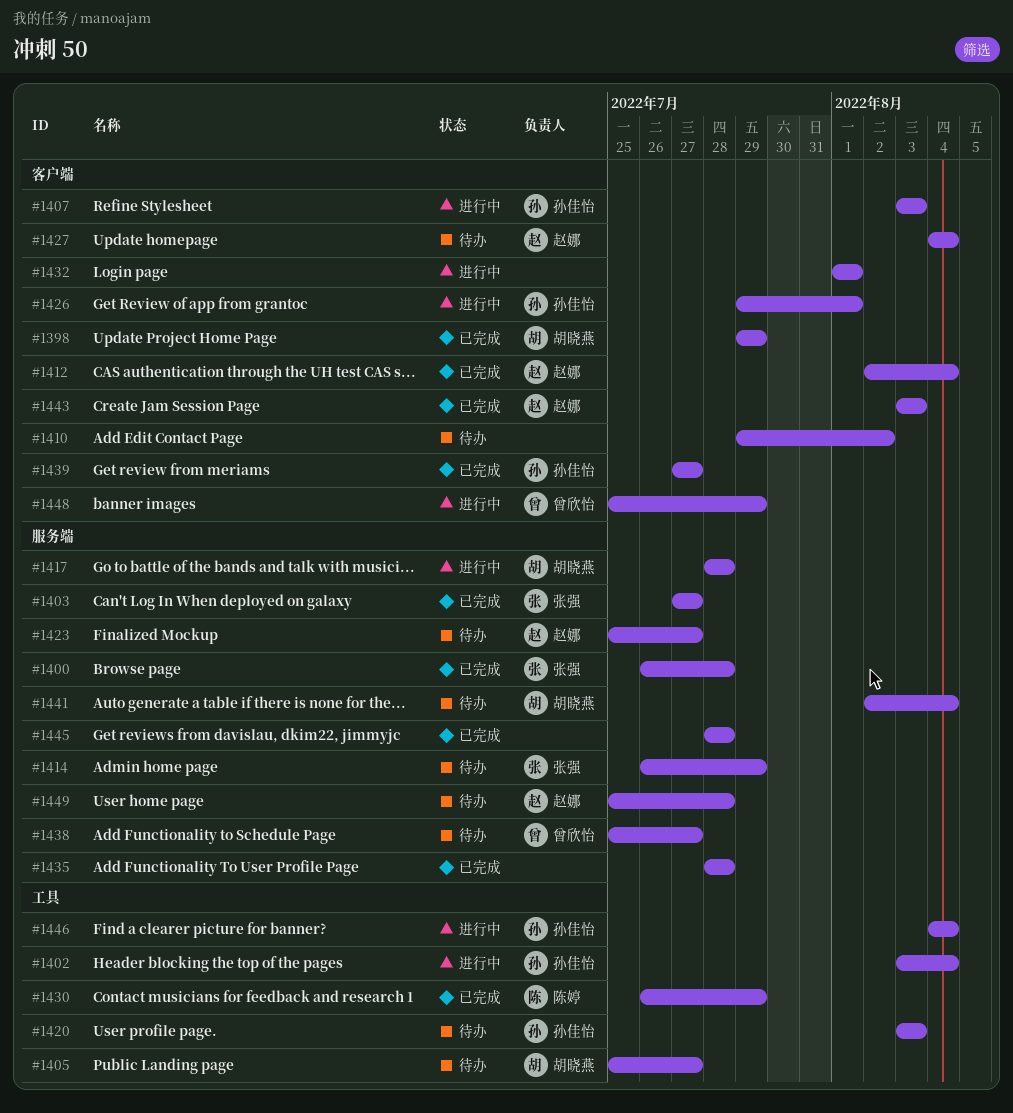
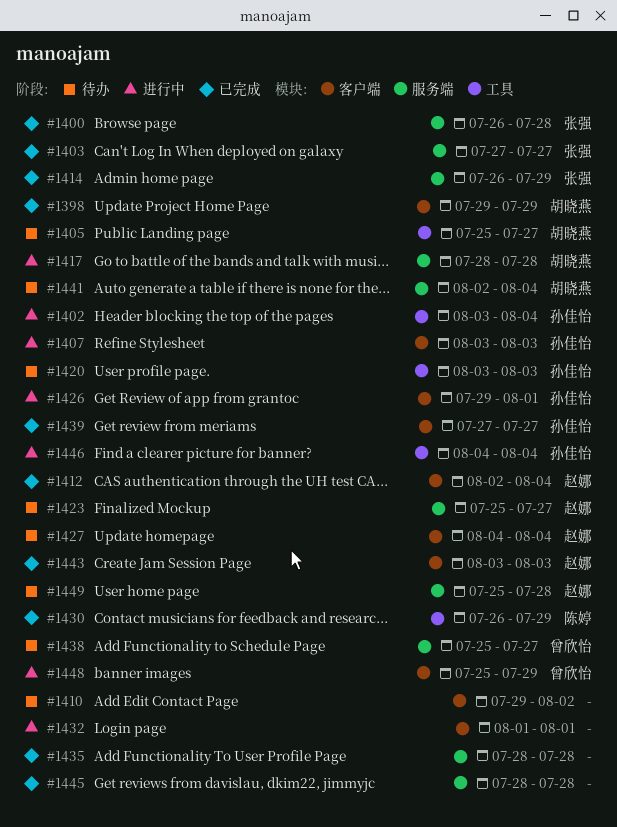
#1414, status: 待办 -> 已完成

